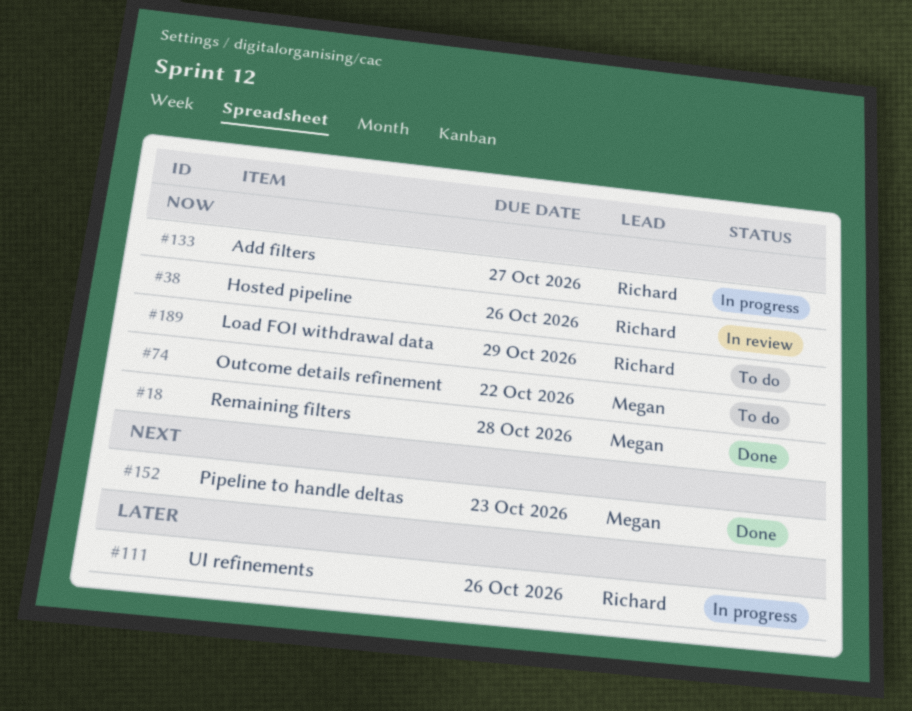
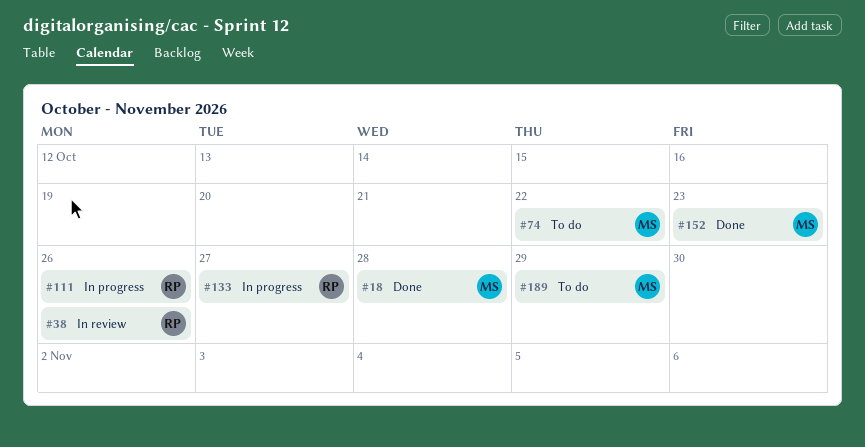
#189, owner: Richard -> Megan

